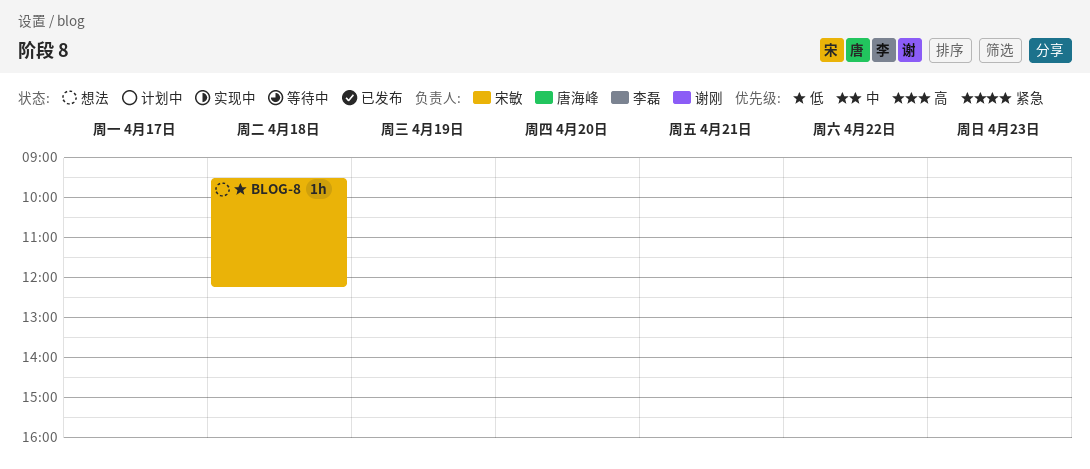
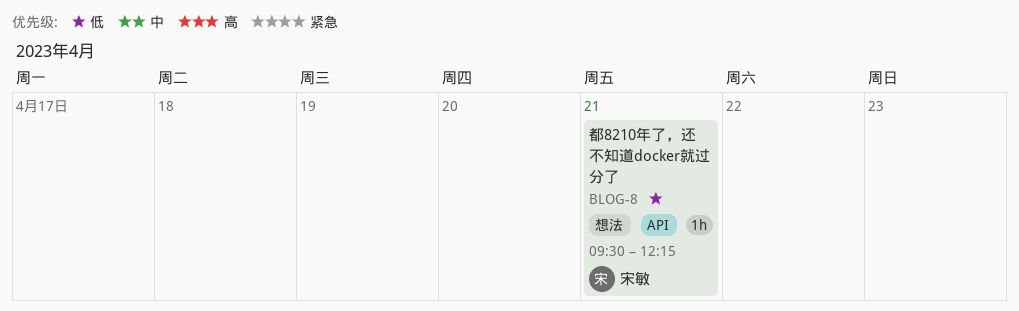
BLOG-8, day: Apr 18 -> Apr 21

